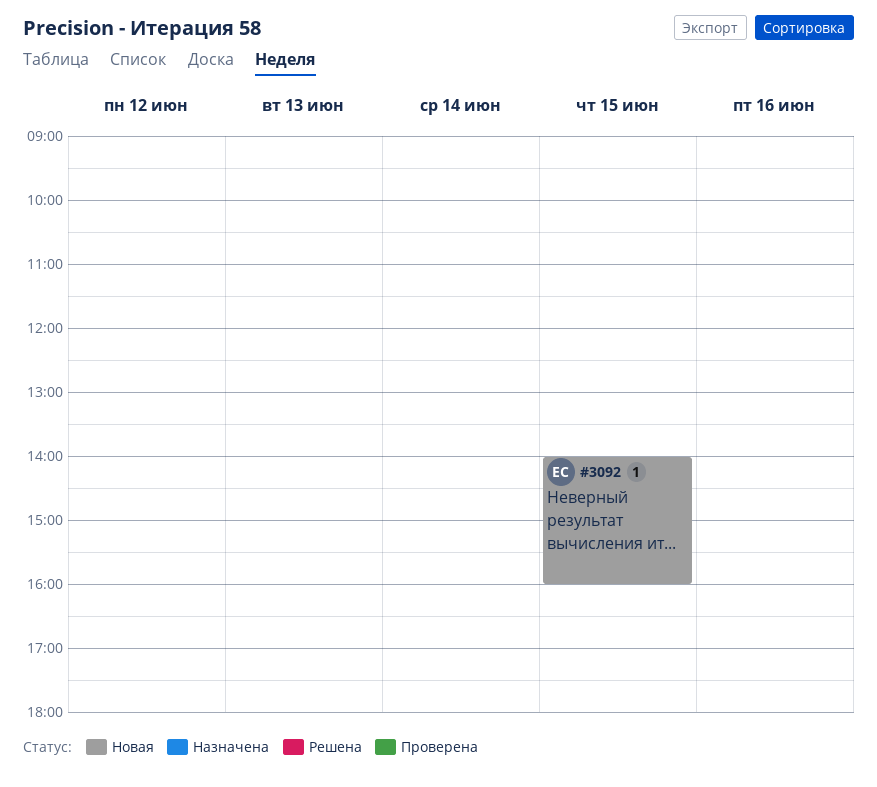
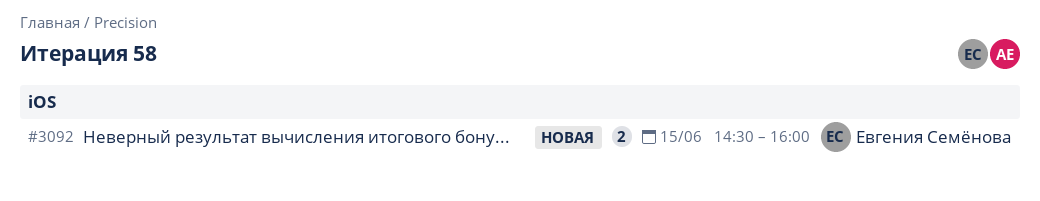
#3092, estimate: 1 -> 2
#3092, begins: 14:00 -> 14:30

